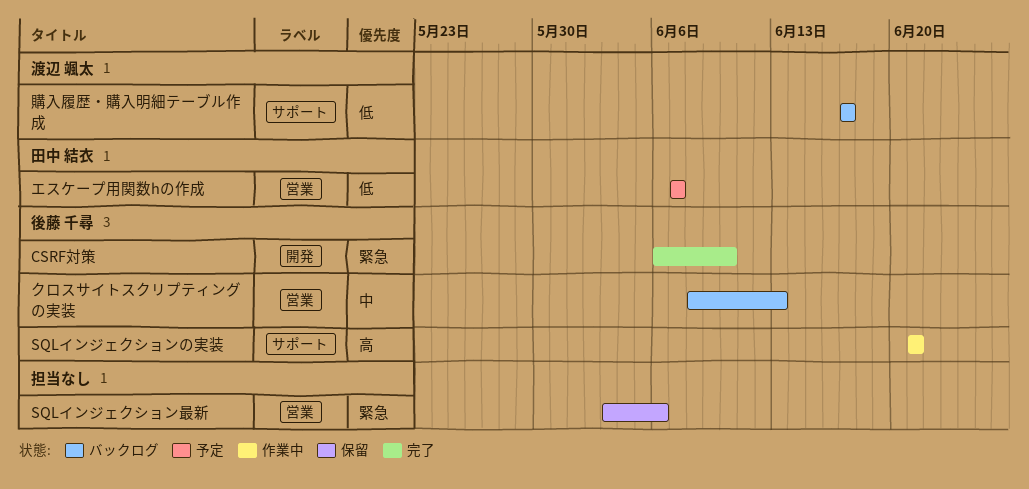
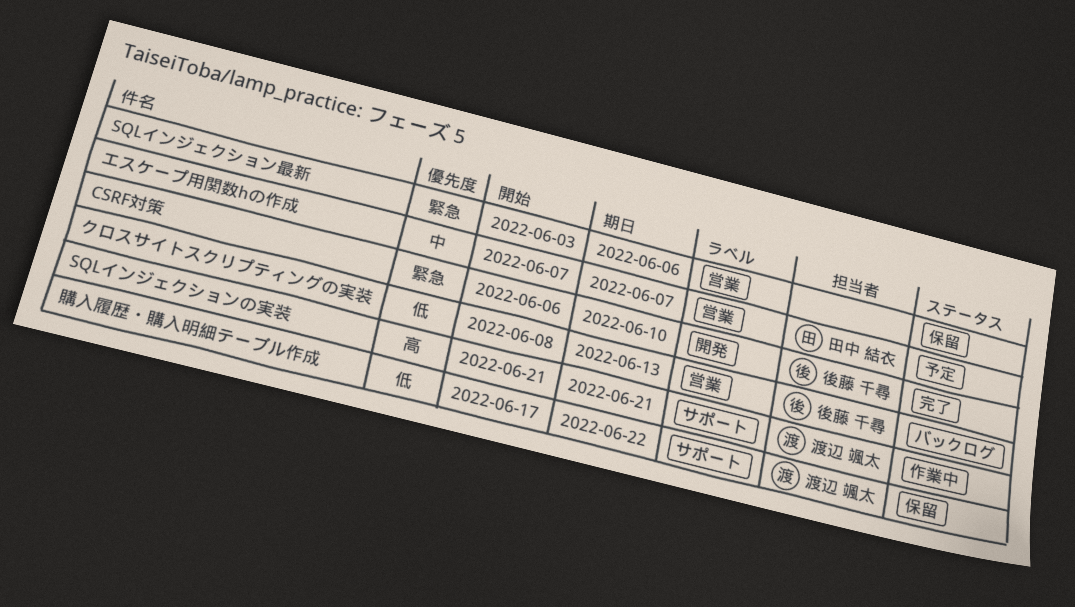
SQLインジェクションの実装, owner: 後藤 千尋 -> 渡辺 颯太
エスケープ用関数hの作成, priority: 低 -> 中
クロスサイトスクリプティングの実装, priority: 中 -> 低
購入履歴・購入明細テーブル作成, status: バックログ -> 保留
購入履歴・購入明細テーブル作成, due: Jun 17 -> Jun 22

